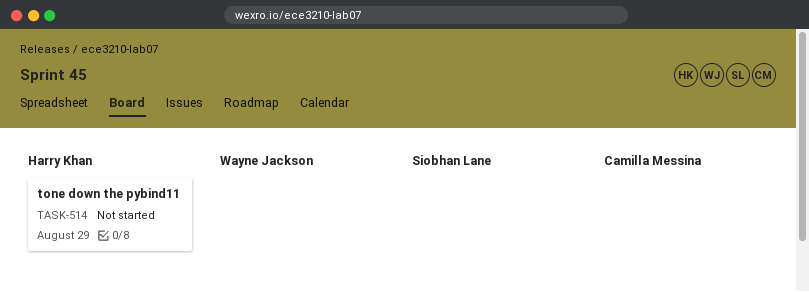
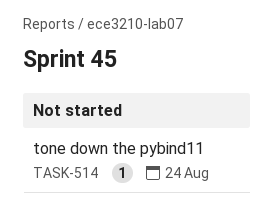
TASK-514, due: Aug 29 -> Aug 24

